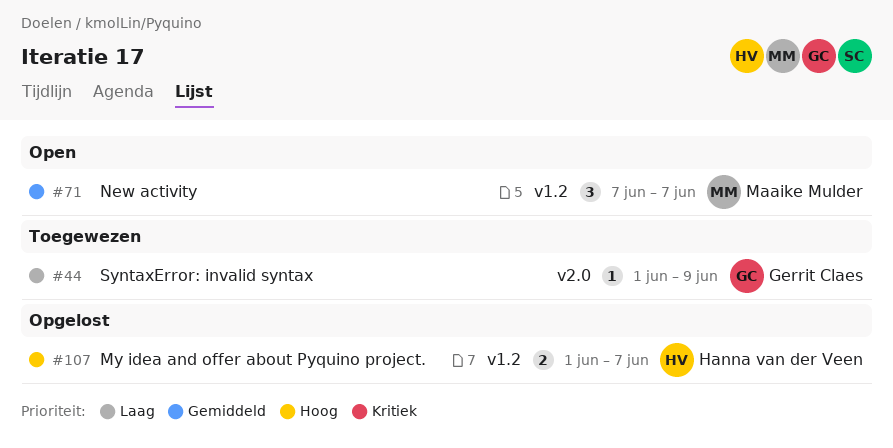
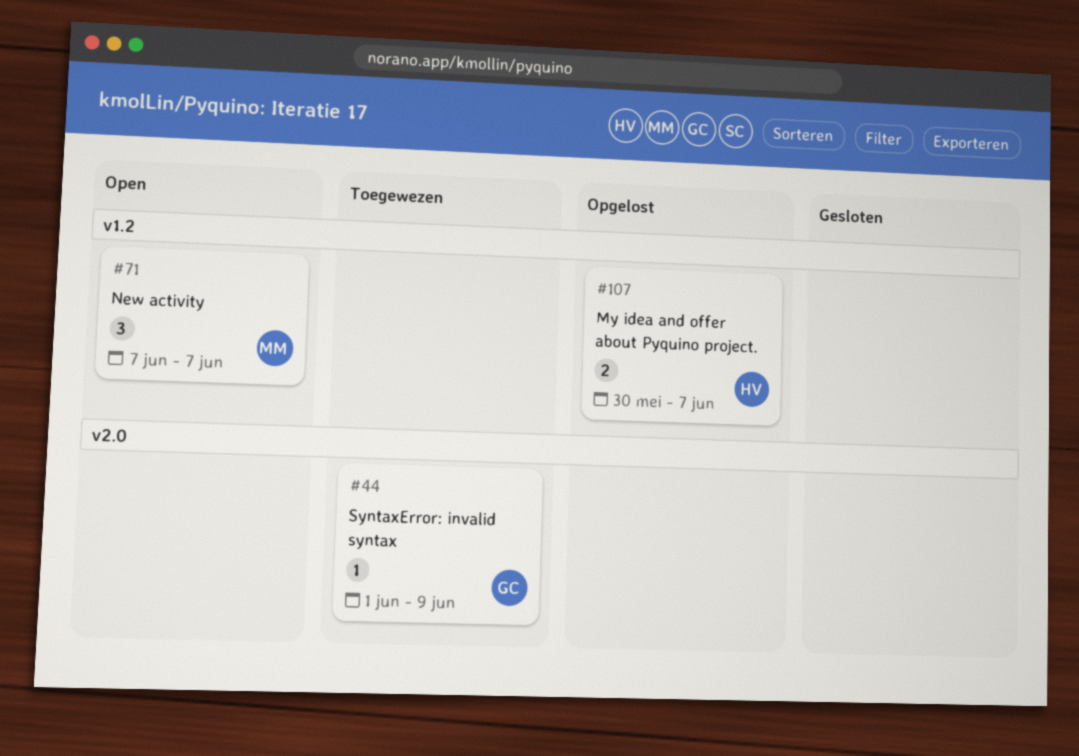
#107, start: Jun 1 -> May 30

